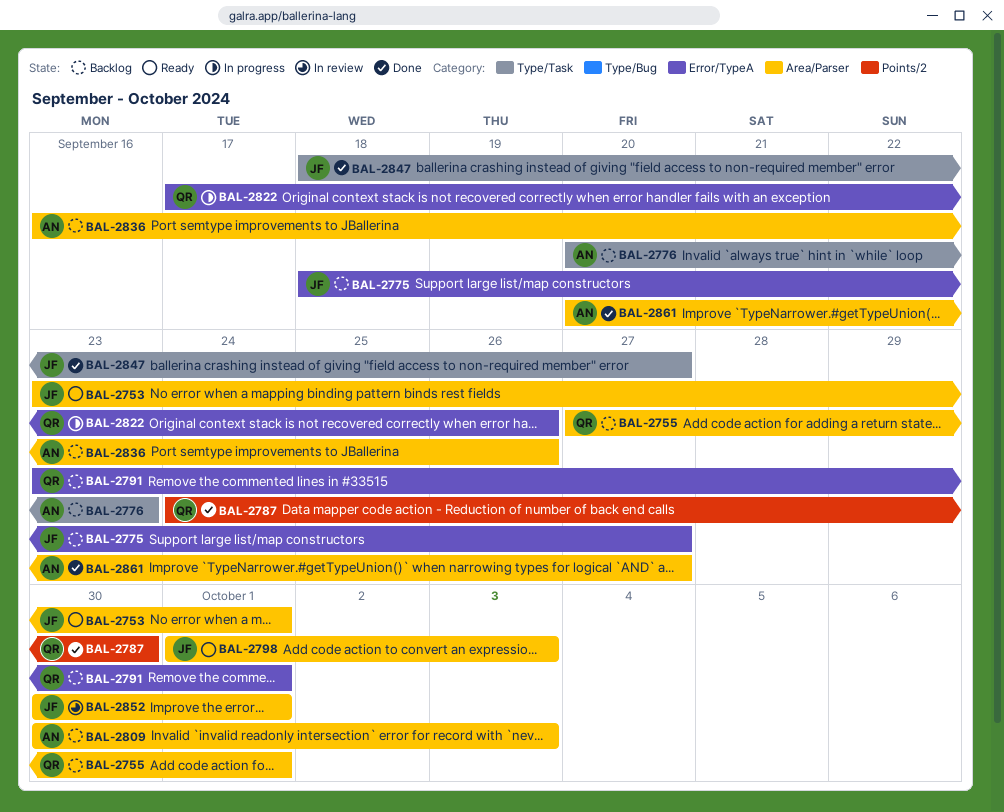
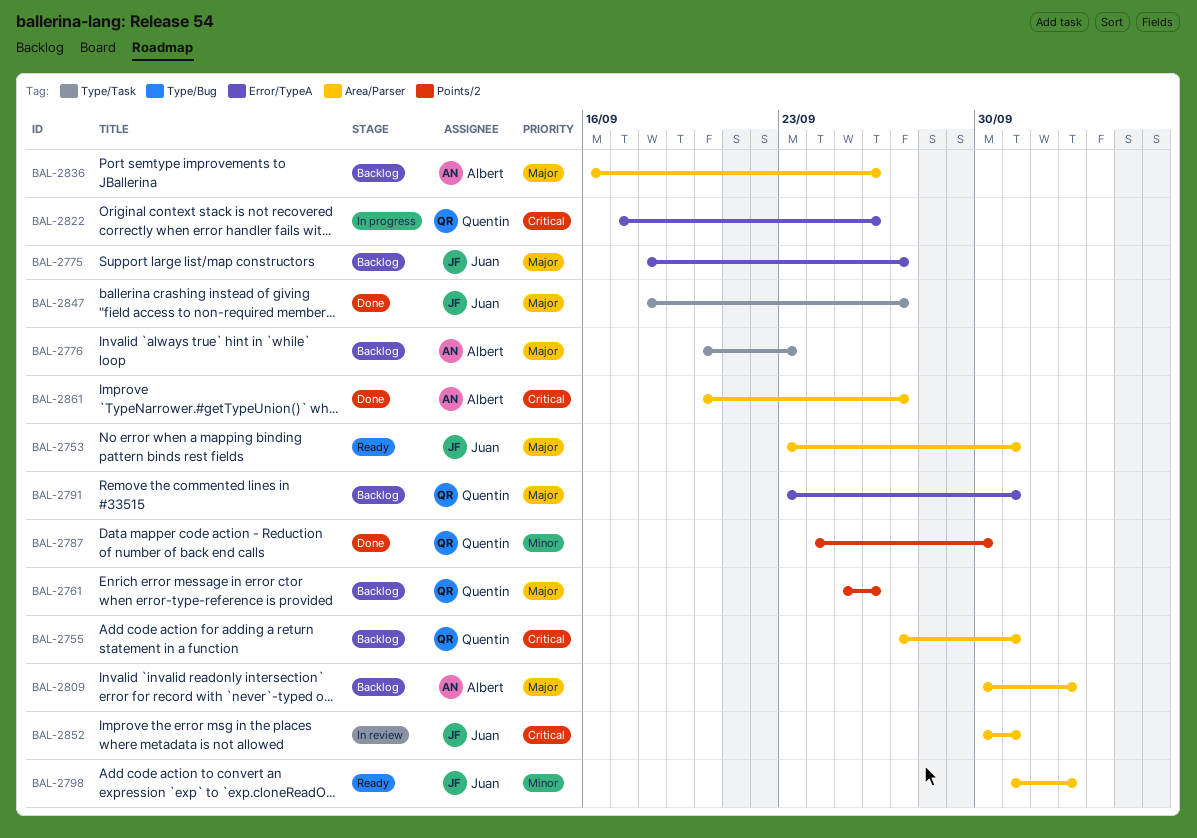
BAL-2761: none -> present

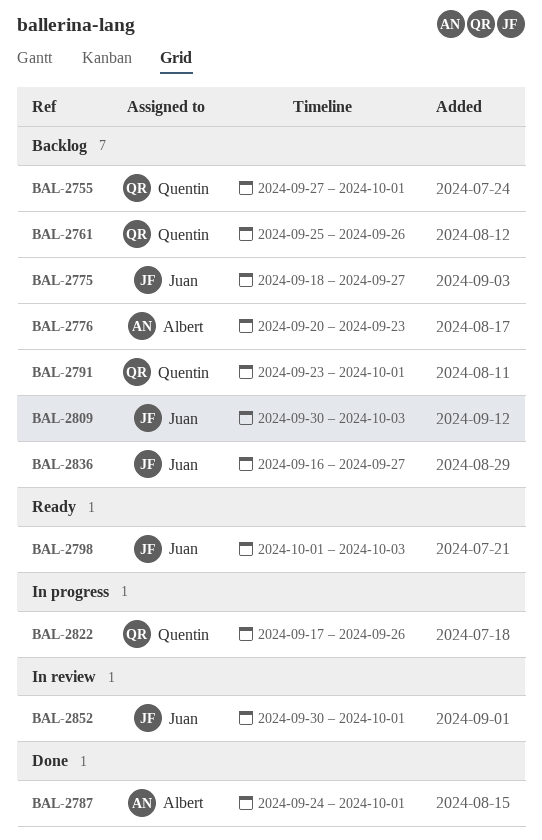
BAL-2753: present -> none
BAL-2787, owner: Quentin -> Albert
BAL-2787, due: Sep 30 -> Oct 1
BAL-2809, owner: Albert -> Juan
BAL-2836, owner: Albert -> Juan
BAL-2836, due: Sep 26 -> Sep 27
BAL-2847: present -> none
BAL-2861: present -> none

